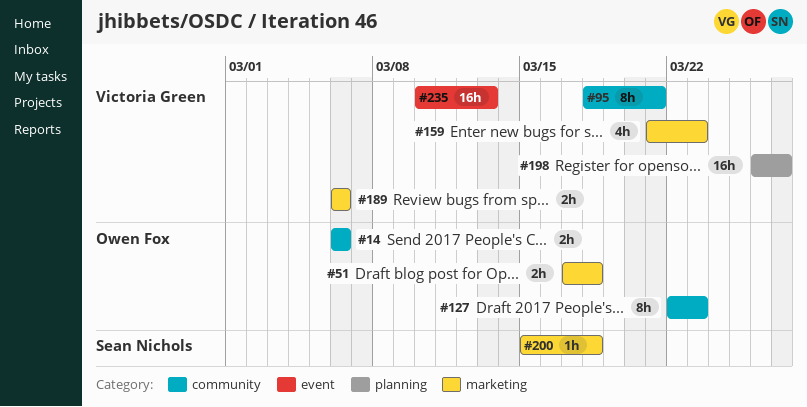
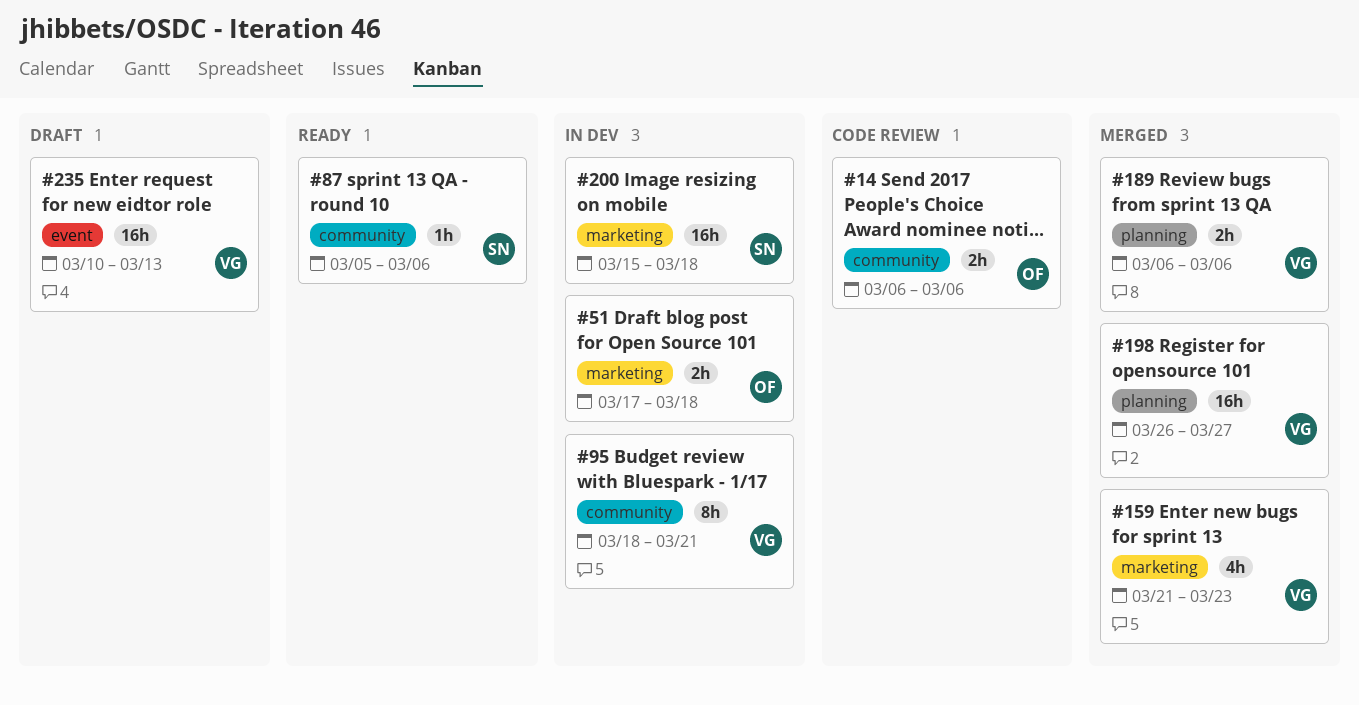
#87: none -> present
#127: present -> none
#189, label: marketing -> planning
#200, estimate: 1h -> 16h

